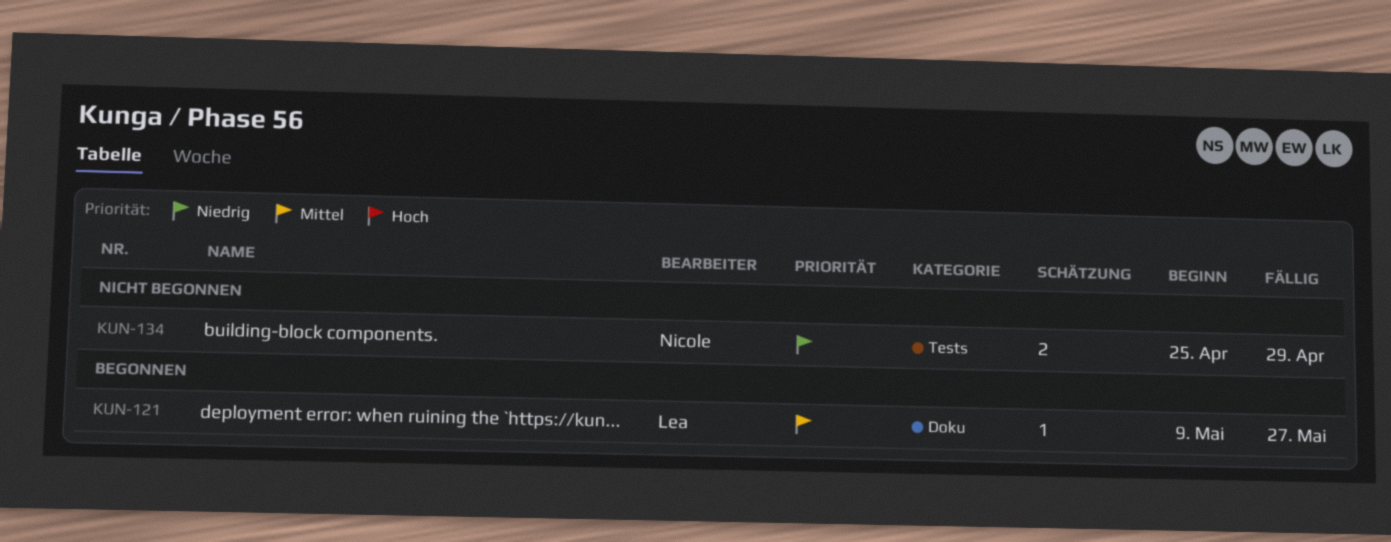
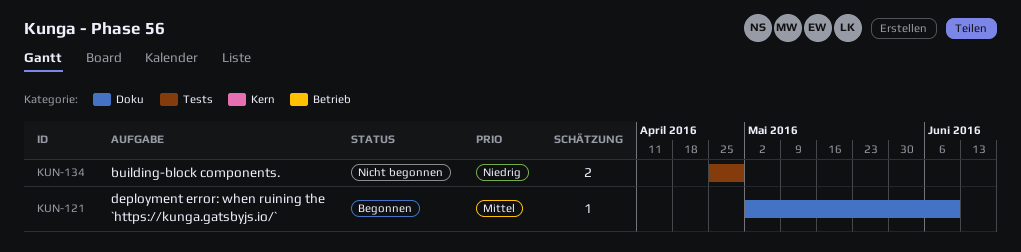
KUN-121, start: May 9 -> May 2
KUN-121, due: May 27 -> Jun 10

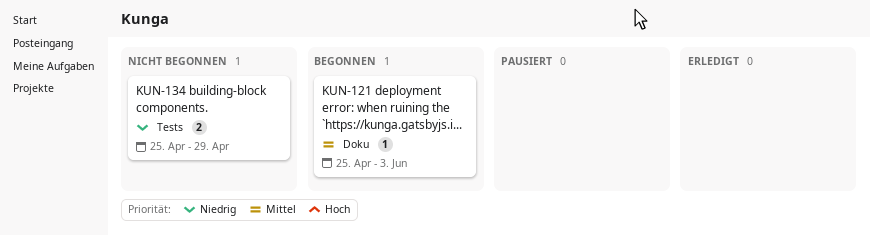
KUN-121, start: May 2 -> Apr 25
KUN-121, due: Jun 10 -> Jun 3

